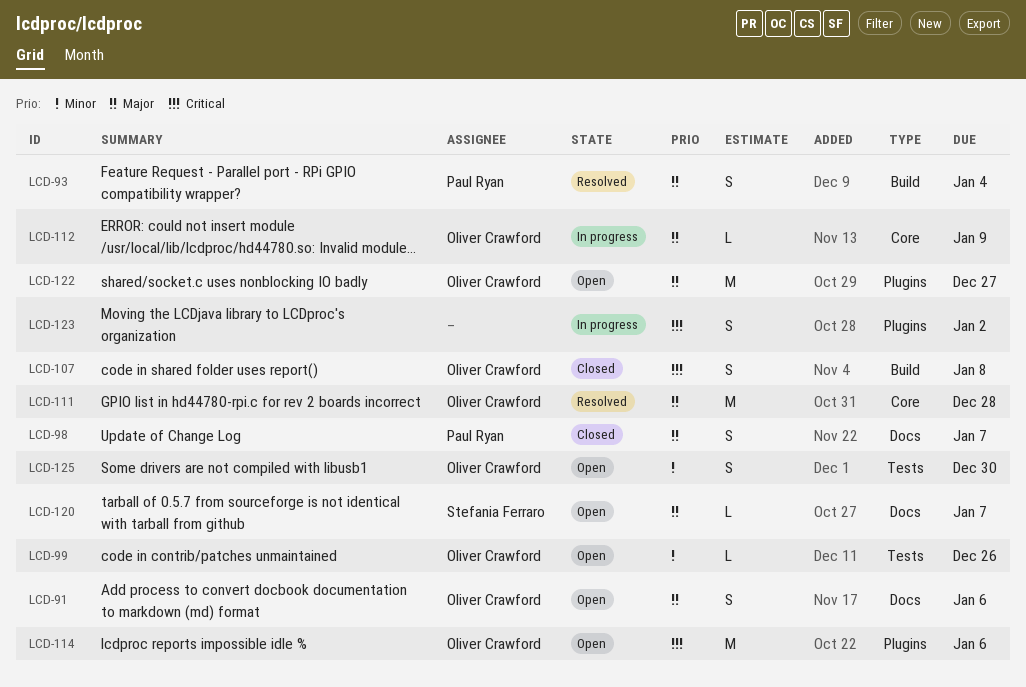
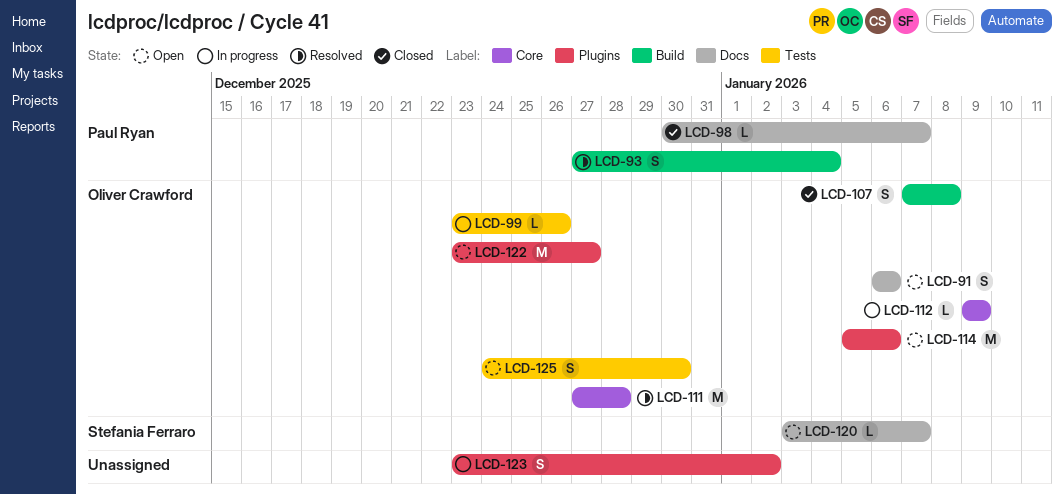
LCD-98, estimate: S -> L
LCD-99, status: Open -> In progress

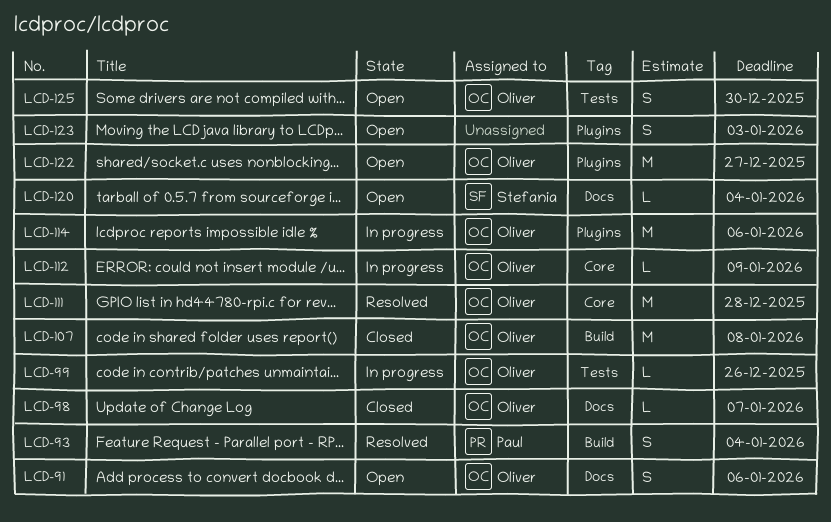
LCD-98, owner: Paul Ryan -> Oliver Crawford
LCD-107, estimate: S -> M
LCD-114, status: Open -> In progress
LCD-120, due: Jan 7 -> Jan 4
LCD-123, status: In progress -> Open
LCD-123, due: Jan 2 -> Jan 3

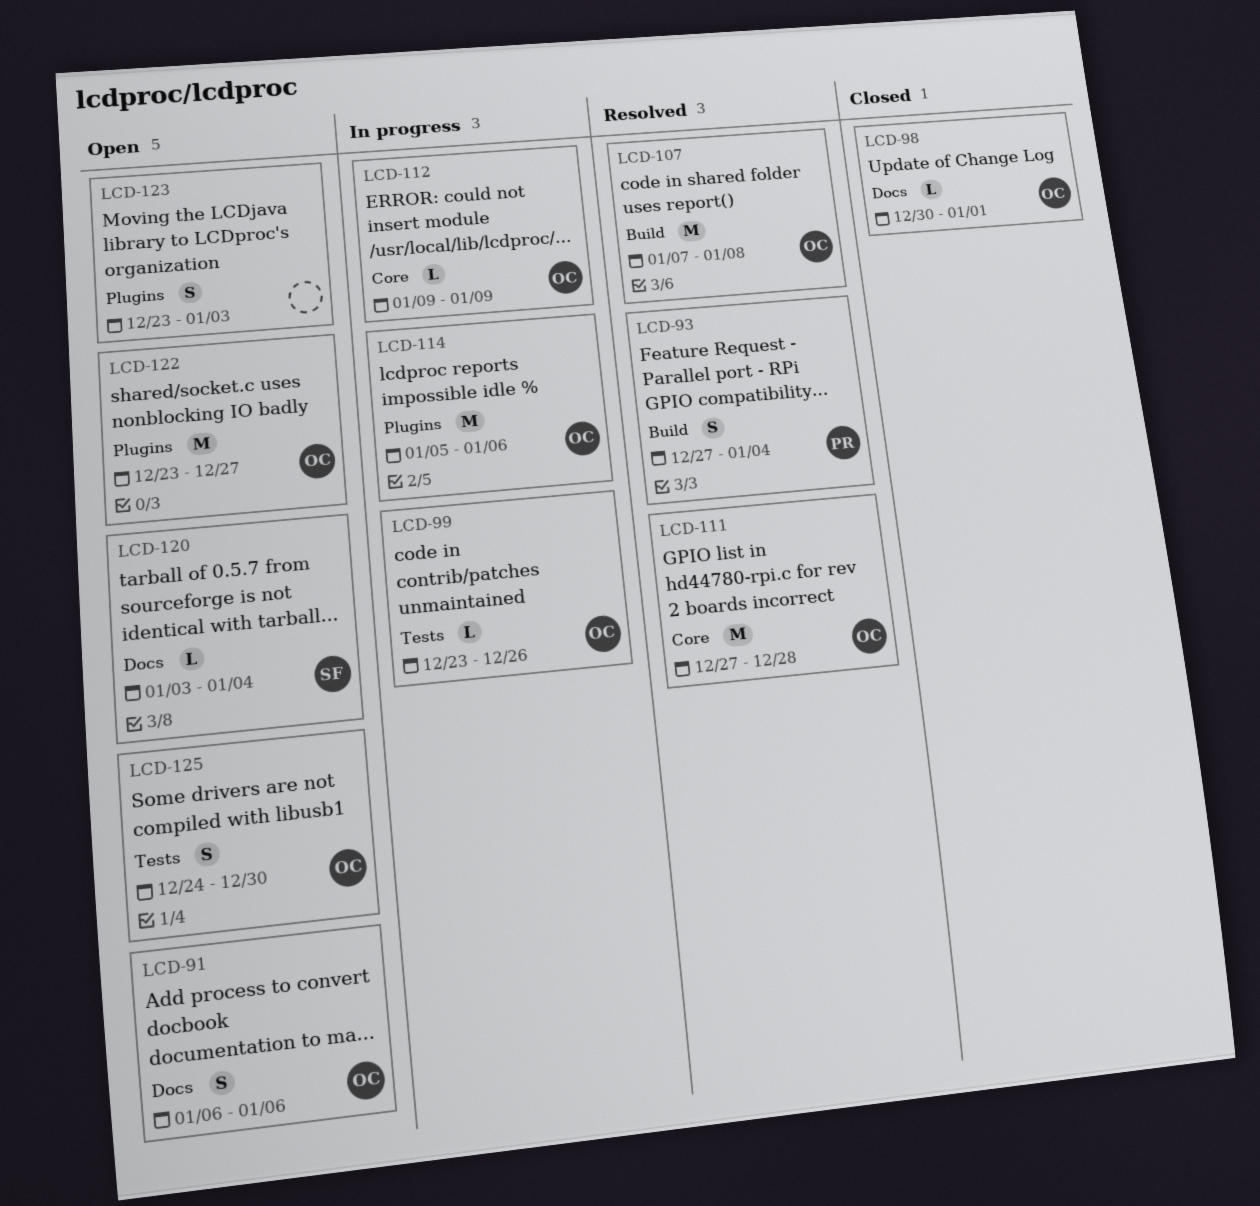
LCD-98, due: Jan 7 -> Jan 1
LCD-107, status: Closed -> Resolved

